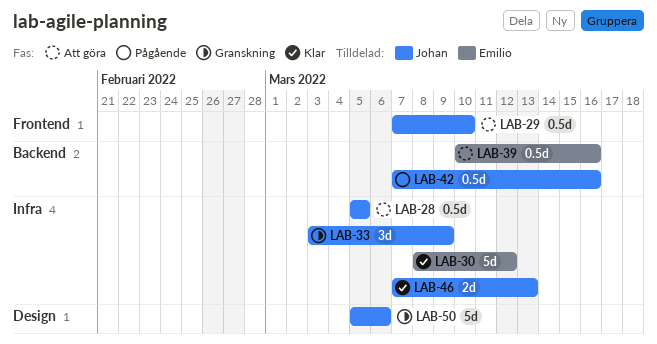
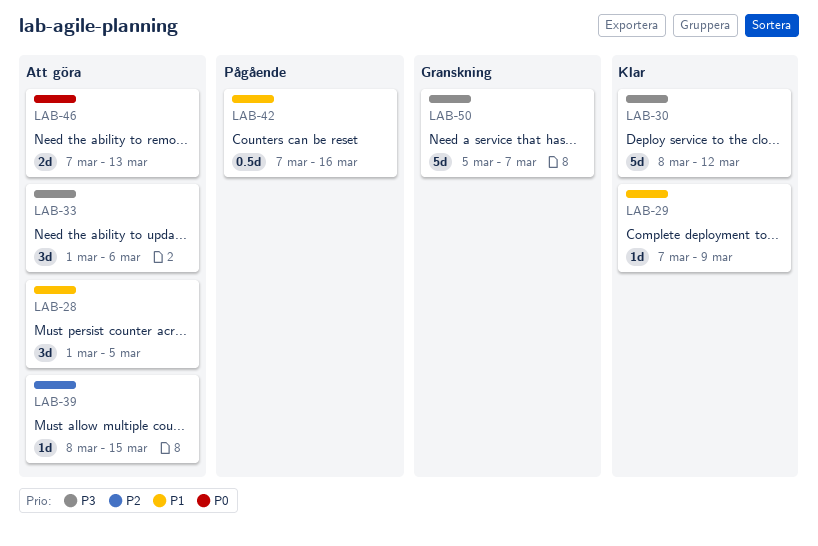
LAB-28, estimate: 0.5d -> 3d
LAB-28, start: Mar 5 -> Mar 1
LAB-29, status: Att göra -> Klar
LAB-29, estimate: 0.5d -> 1d
LAB-29, due: Mar 10 -> Mar 9
LAB-33, status: Granskning -> Att göra
LAB-33, start: Mar 3 -> Mar 1
LAB-33, due: Mar 9 -> Mar 6
LAB-39, estimate: 0.5d -> 1d
LAB-39, start: Mar 10 -> Mar 8
LAB-39, due: Mar 16 -> Mar 15
LAB-46, status: Klar -> Att göra
LAB-50, due: Mar 6 -> Mar 7

